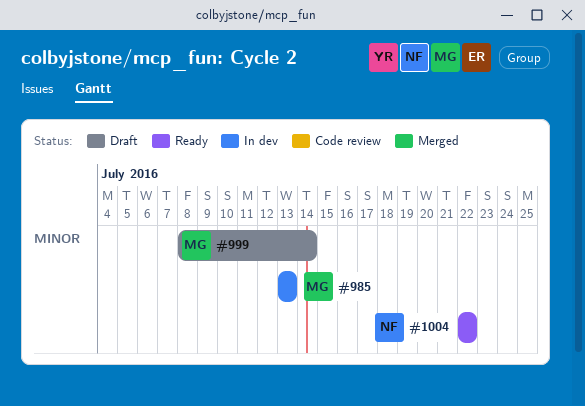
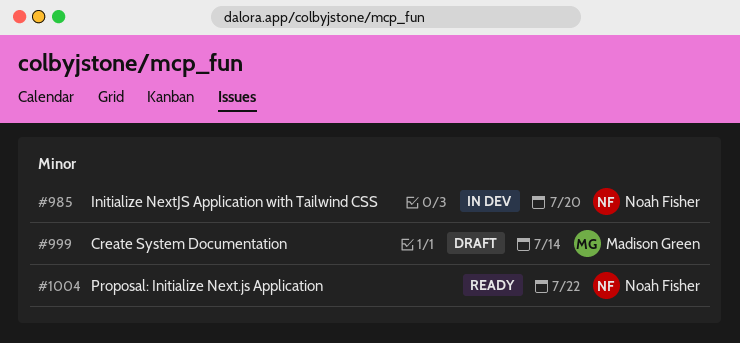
#985, owner: Madison Green -> Noah Fisher
#985, due: Jul 13 -> Jul 20

